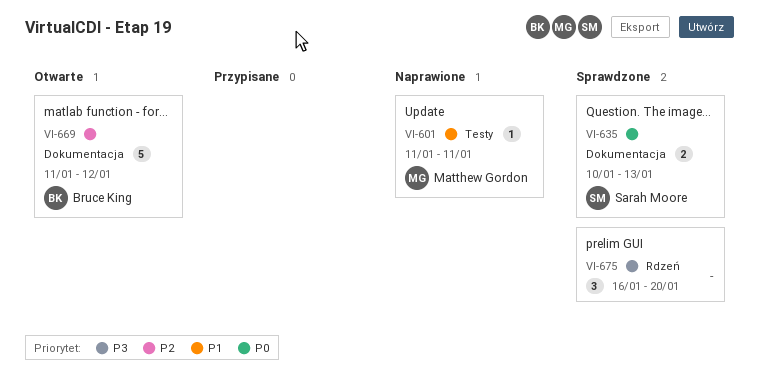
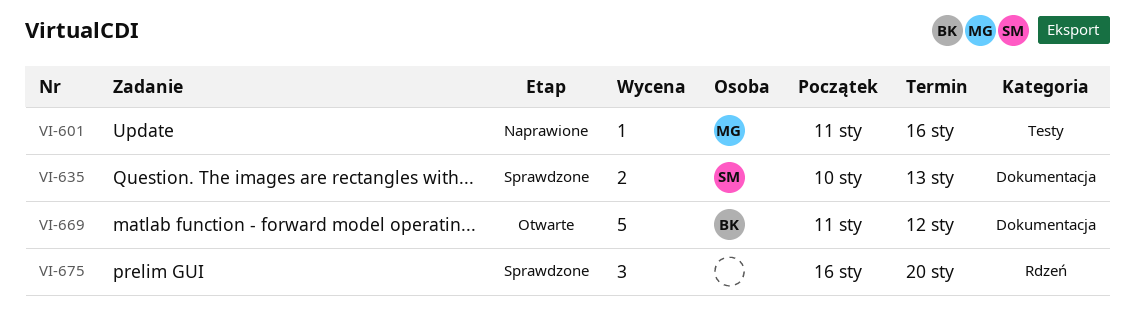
VI-601, due: Jan 11 -> Jan 16

